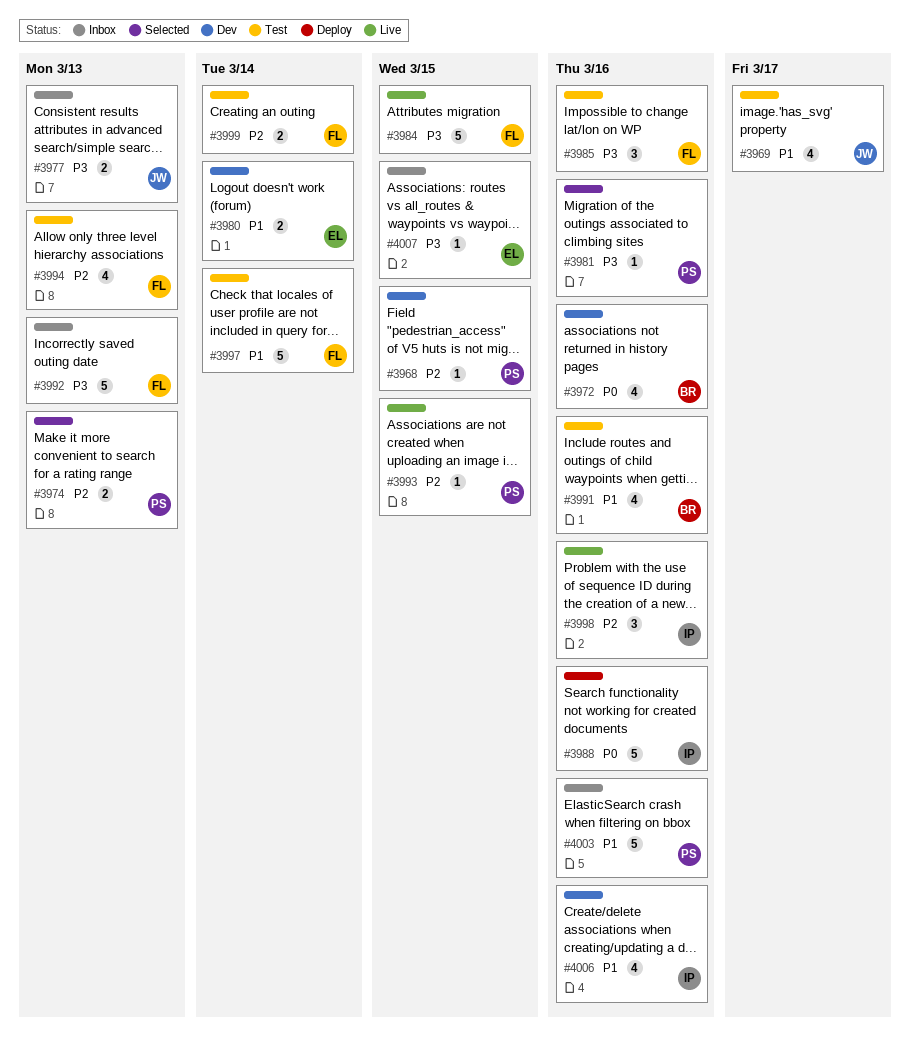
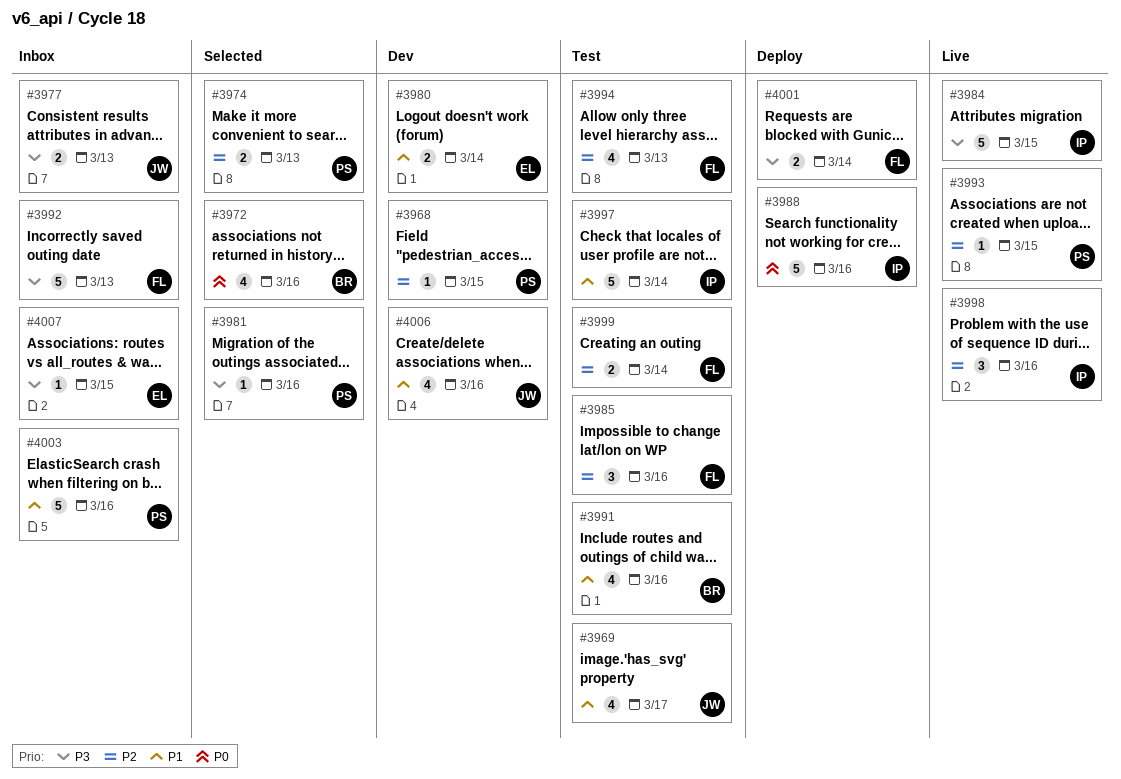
#3972, status: Dev -> Selected
#3984, owner: FL -> IP
#3985, priority: P3 -> P2
#3997, owner: FL -> IP
#4001: none -> present
#4006, owner: IP -> JW

